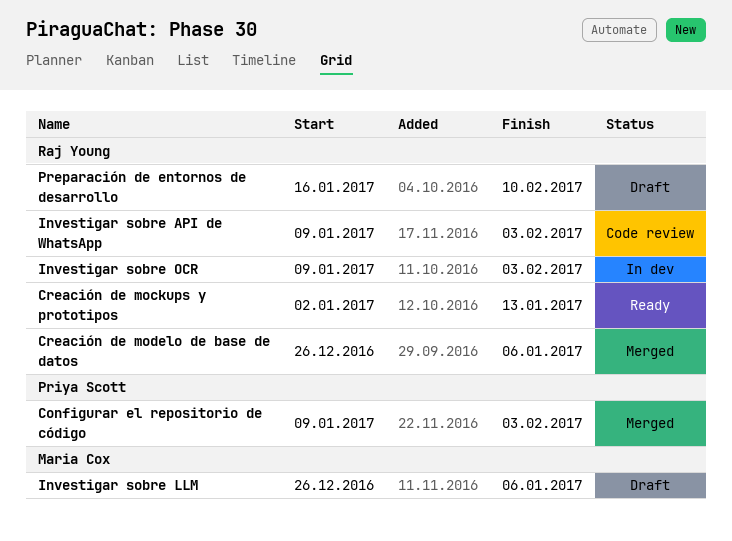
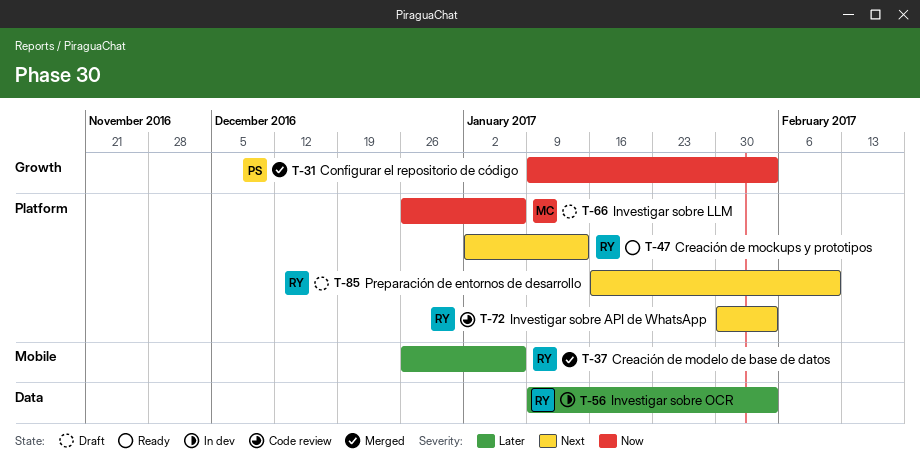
Investigar sobre API de WhatsApp, start: Jan 9 -> Jan 30

